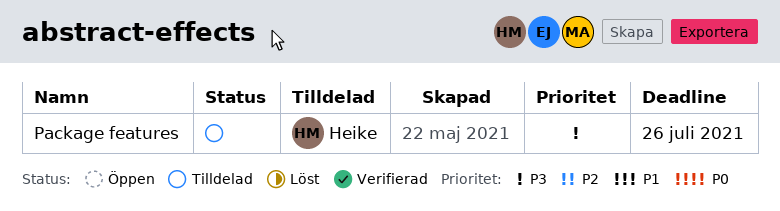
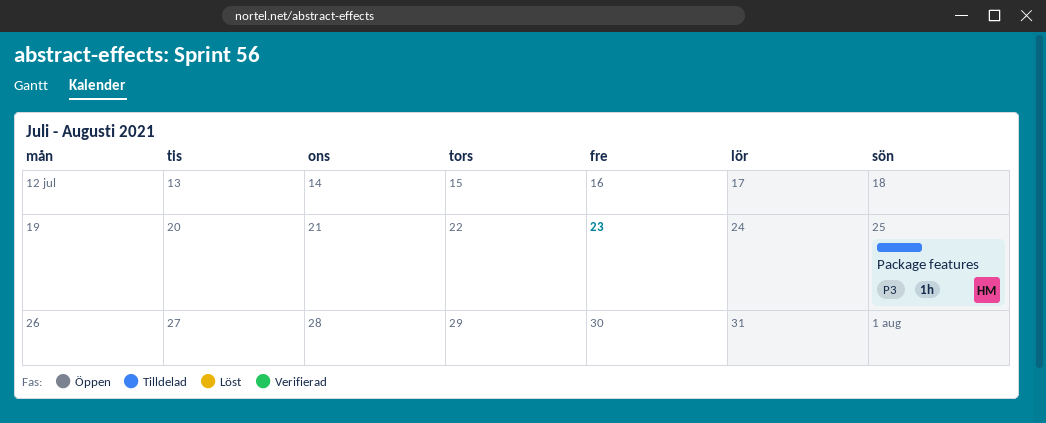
Package features, due: Jul 26 -> Jul 25

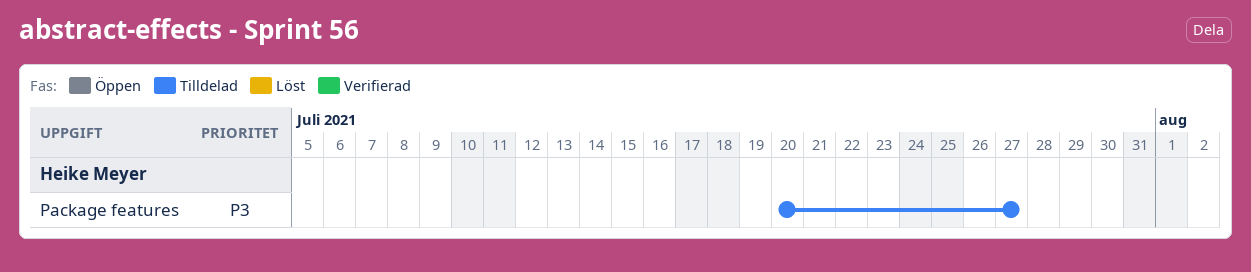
Package features, due: Jul 25 -> Jul 27

